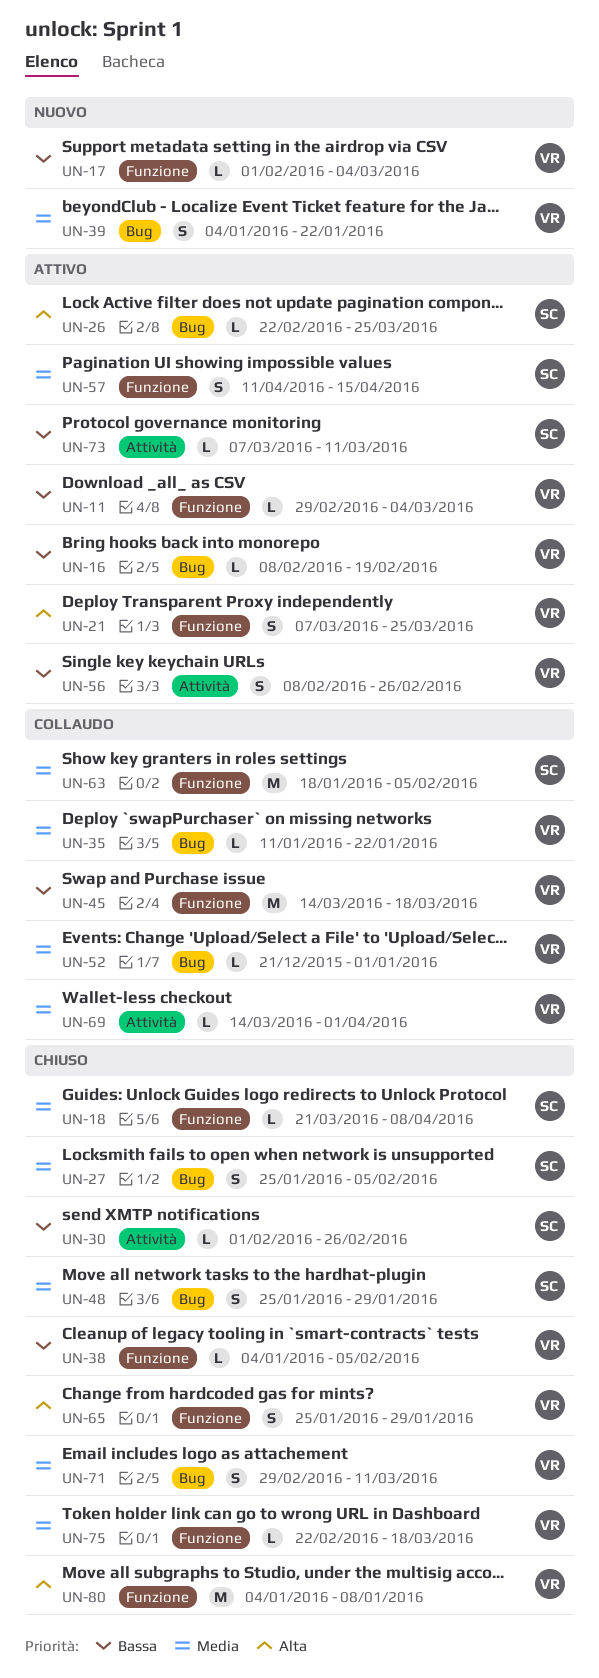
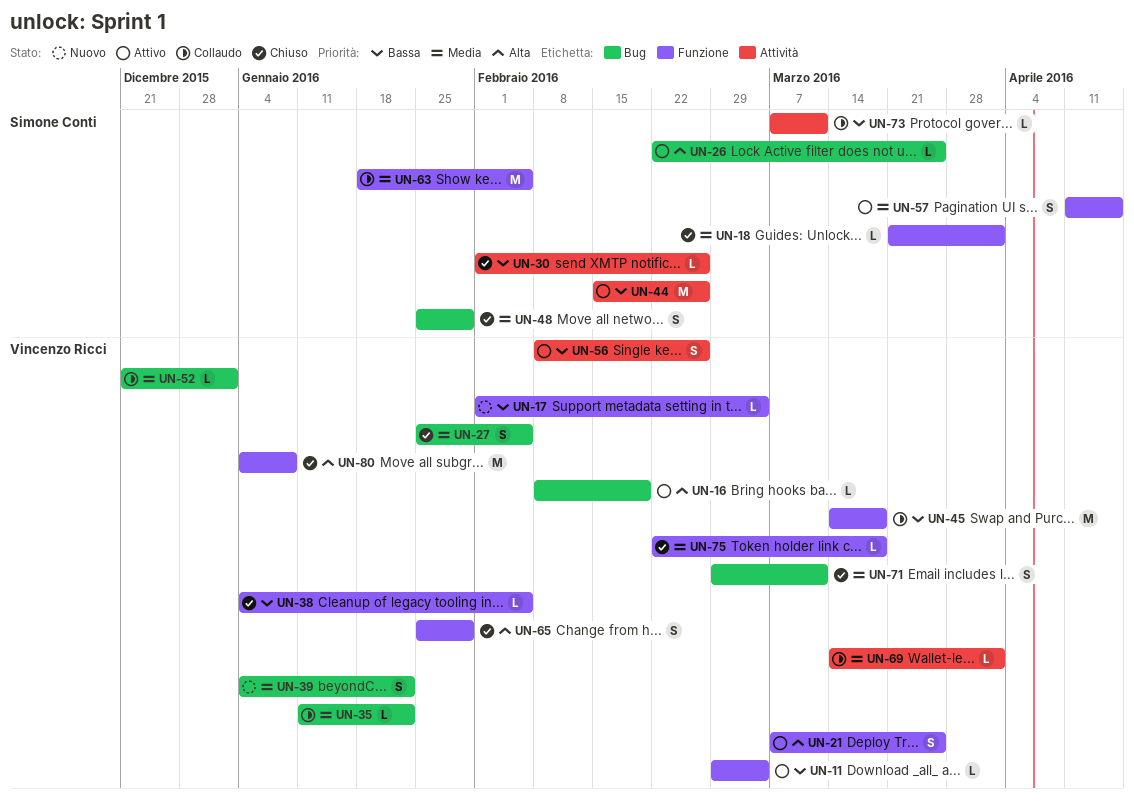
UN-16, priority: Bassa -> Alta
UN-18, due: Apr 8 -> Apr 1
UN-27, owner: Simone Conti -> Vincenzo Ricci
UN-44: none -> present
UN-73, status: Attivo -> Collaudo

